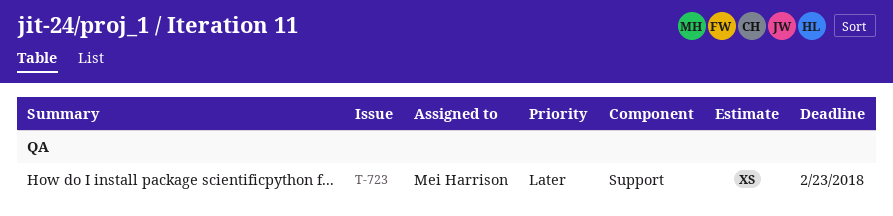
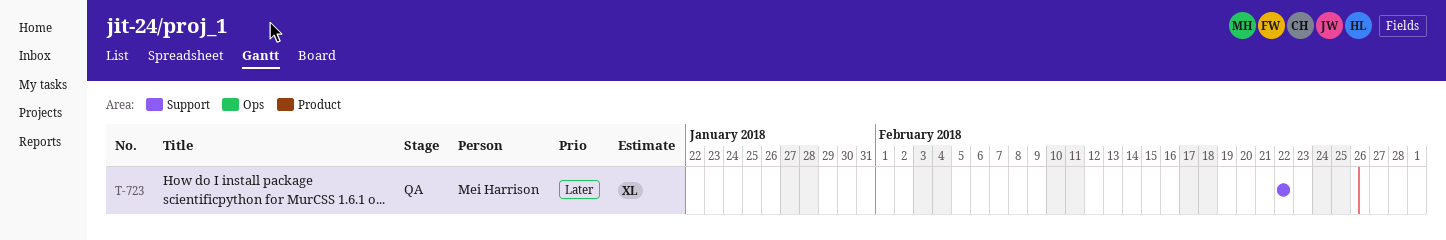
T-723, estimate: XS -> XL
T-723, due: Feb 23 -> Feb 22

